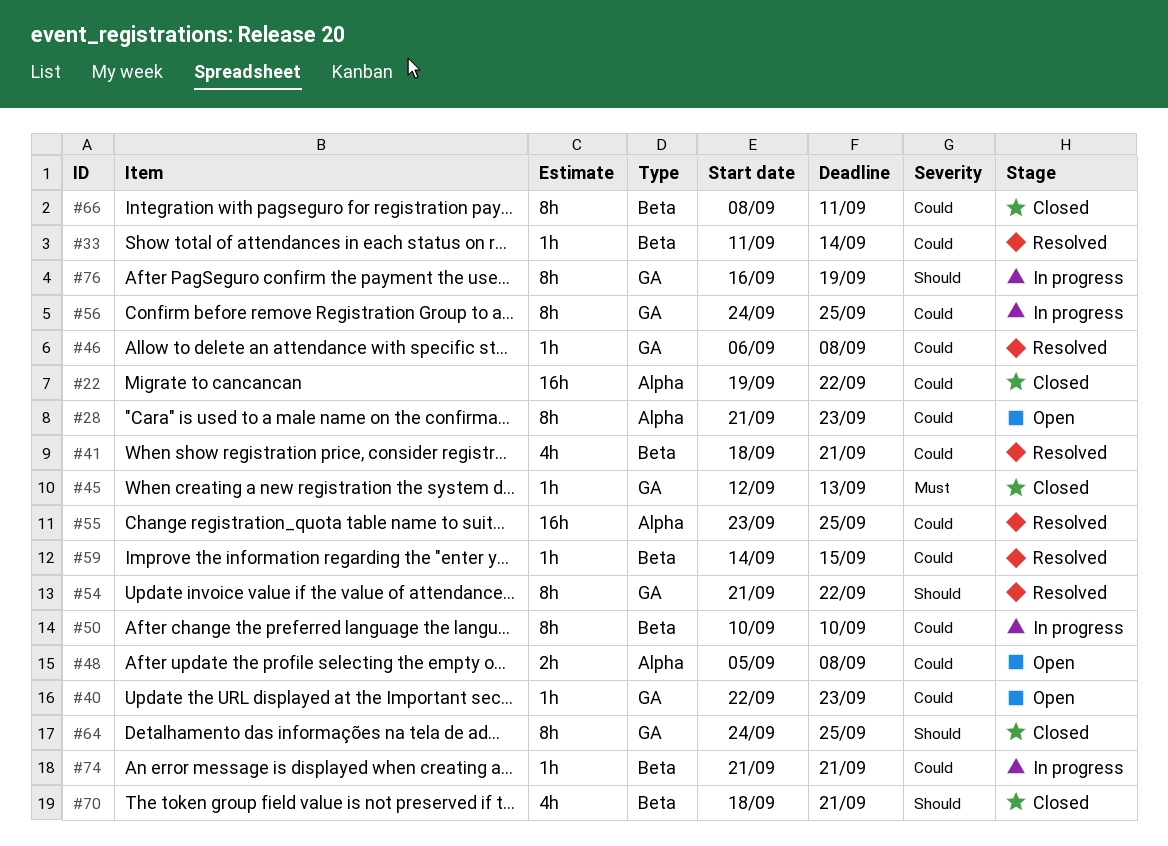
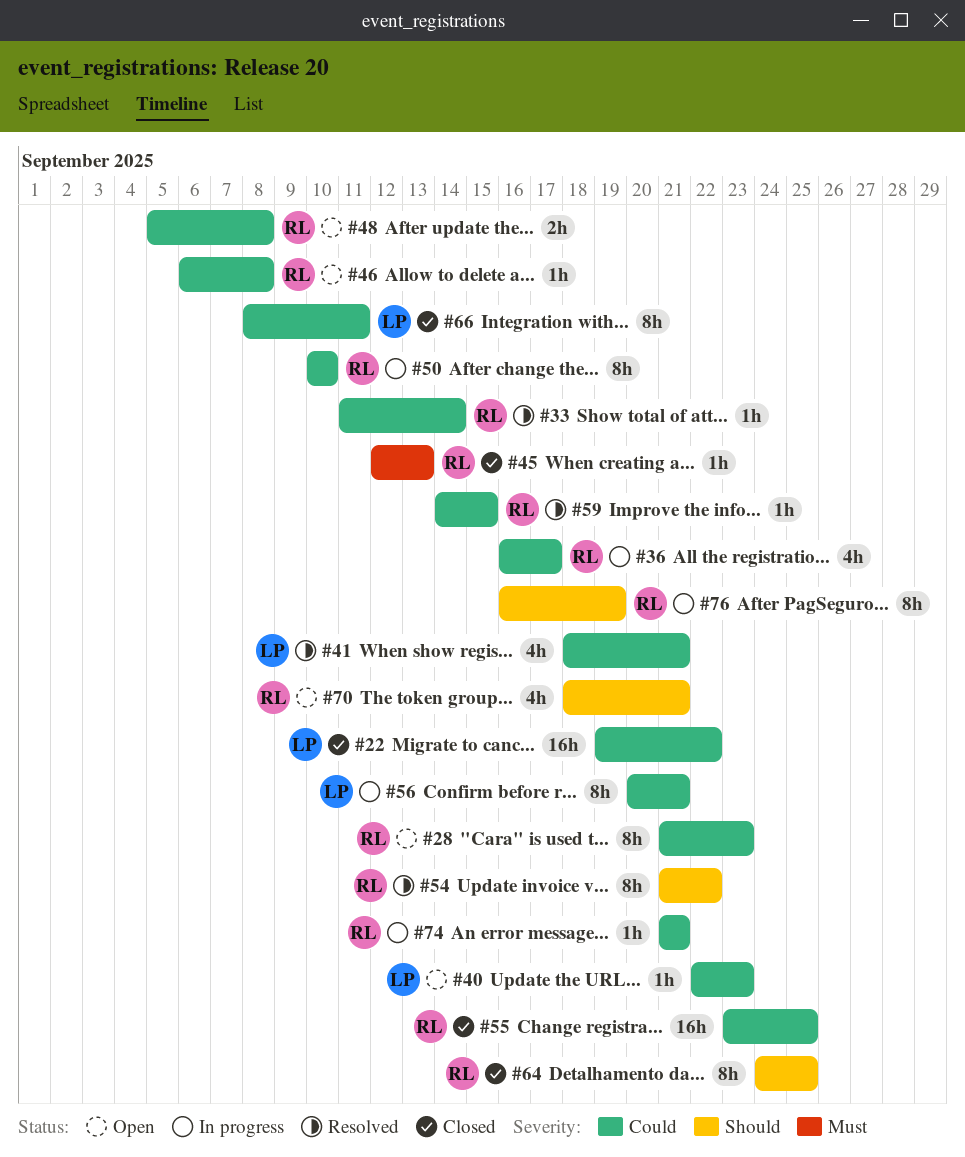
#36: none -> present
#46, status: Resolved -> Open
#55, status: Resolved -> Closed
#56, start: Sep 24 -> Sep 20
#56, due: Sep 25 -> Sep 21
#70, status: Closed -> Open

